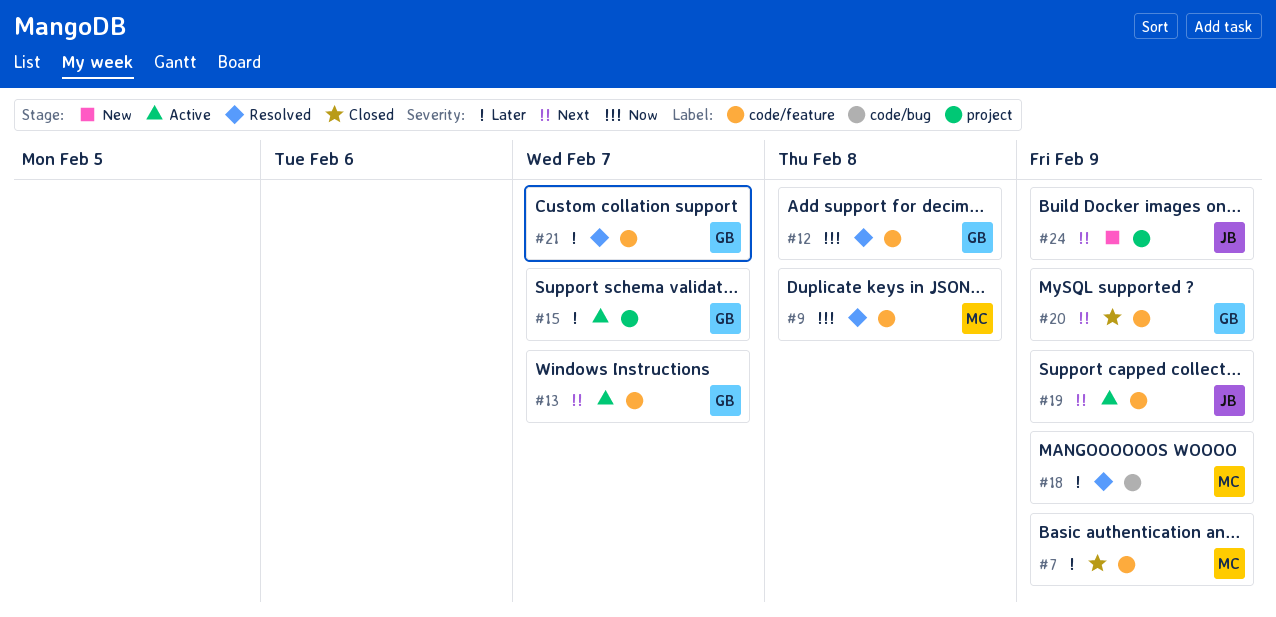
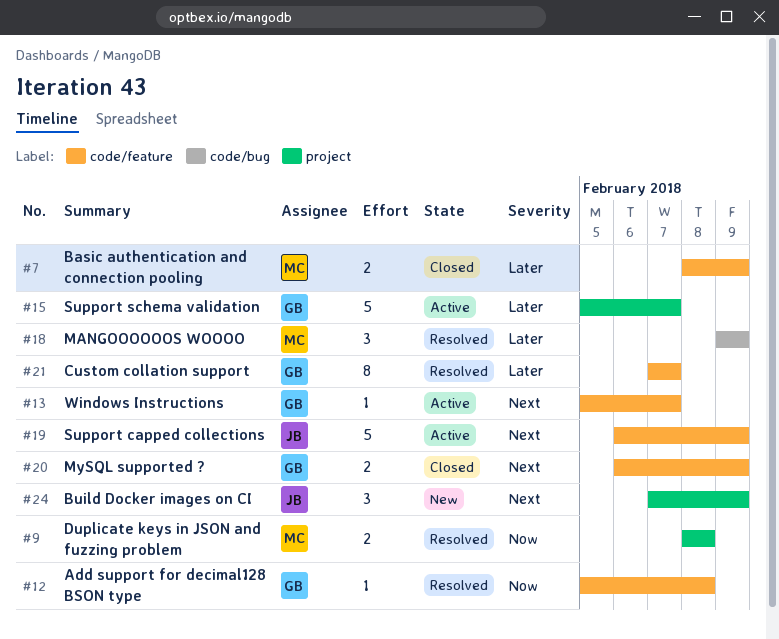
#9, label: code/feature -> project

